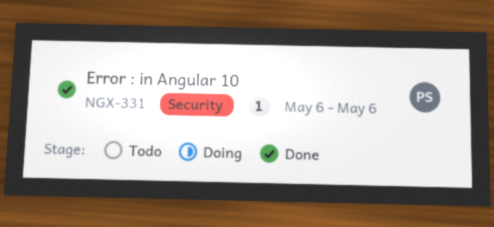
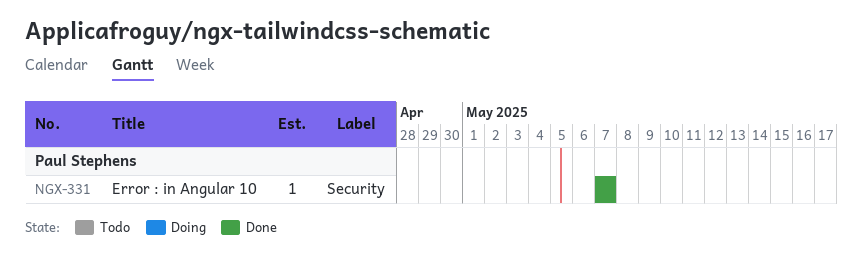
NGX-331, start: May 6 -> May 7
NGX-331, due: May 6 -> May 7

